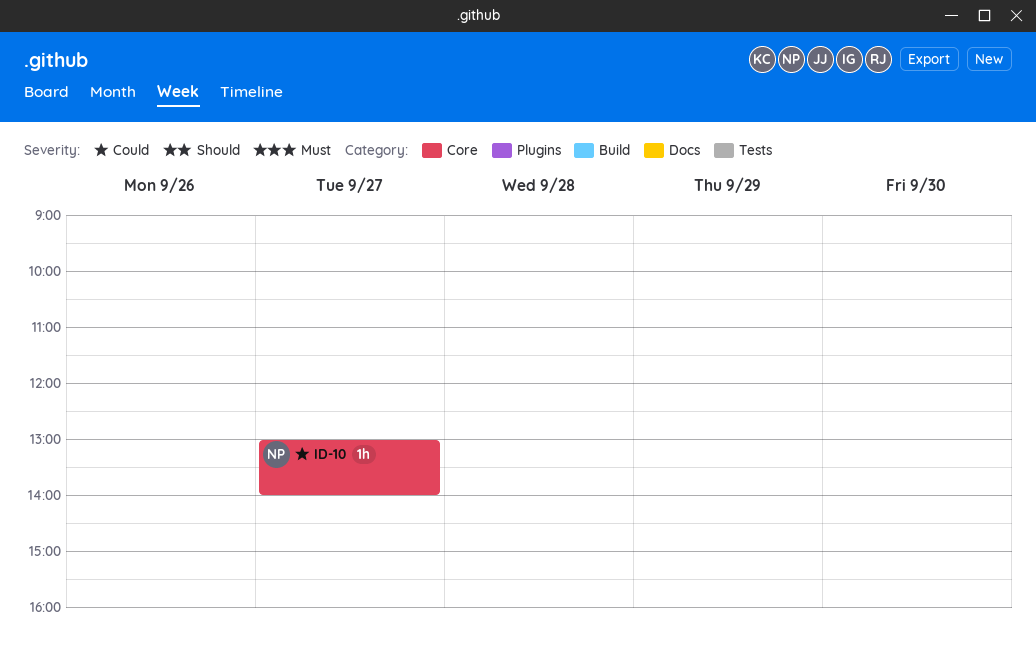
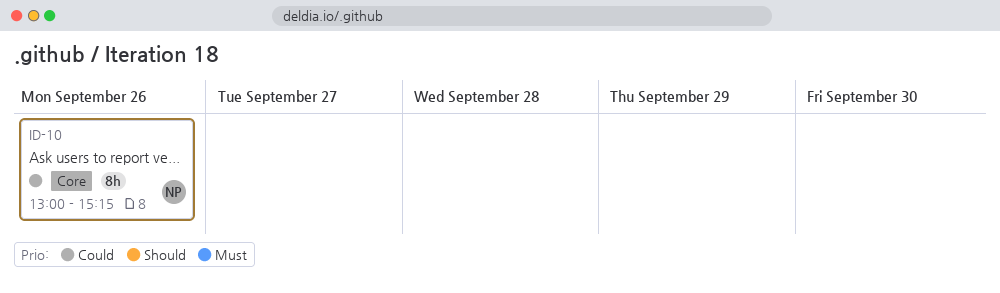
ID-10, estimate: 1h -> 8h
ID-10, day: Sep 27 -> Sep 26
ID-10, ends: 14:00 -> 15:15

